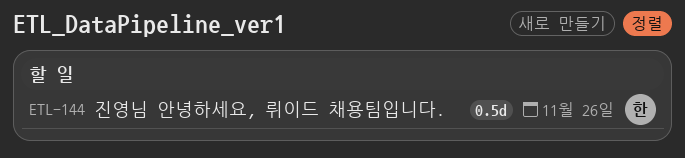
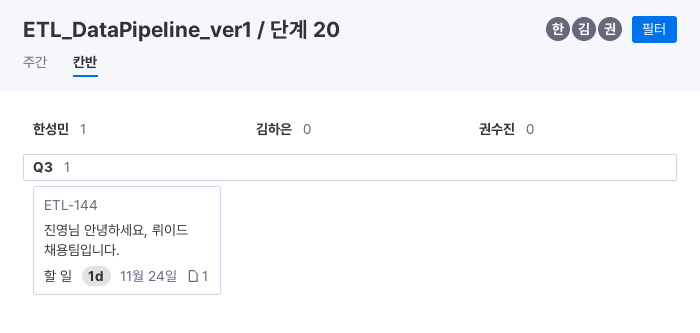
ETL-144, estimate: 0.5d -> 1d
ETL-144, due: Nov 26 -> Nov 24

